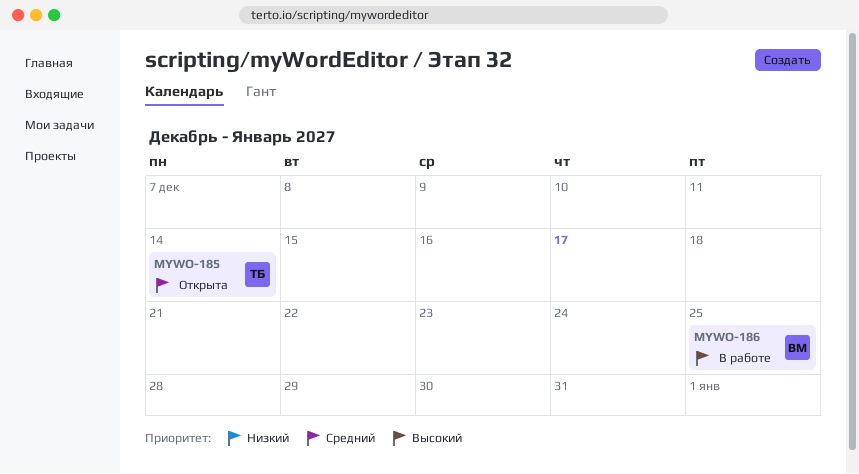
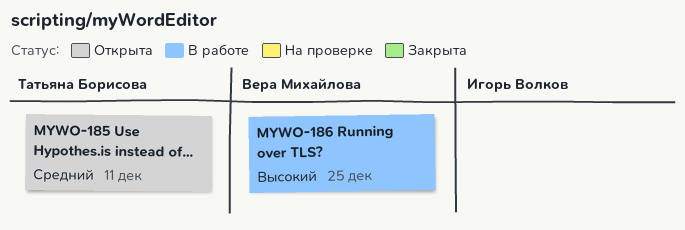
MYWO-185, due: Dec 14 -> Dec 11

